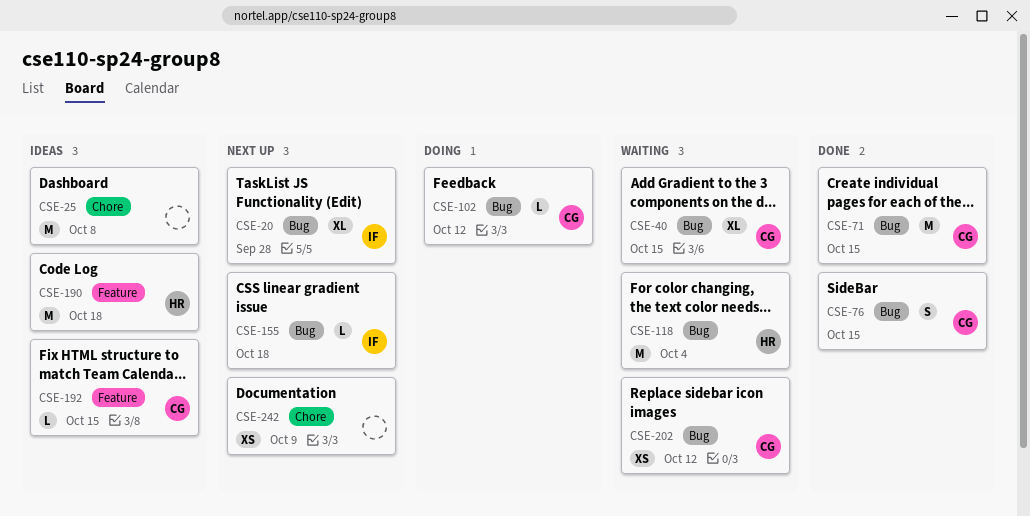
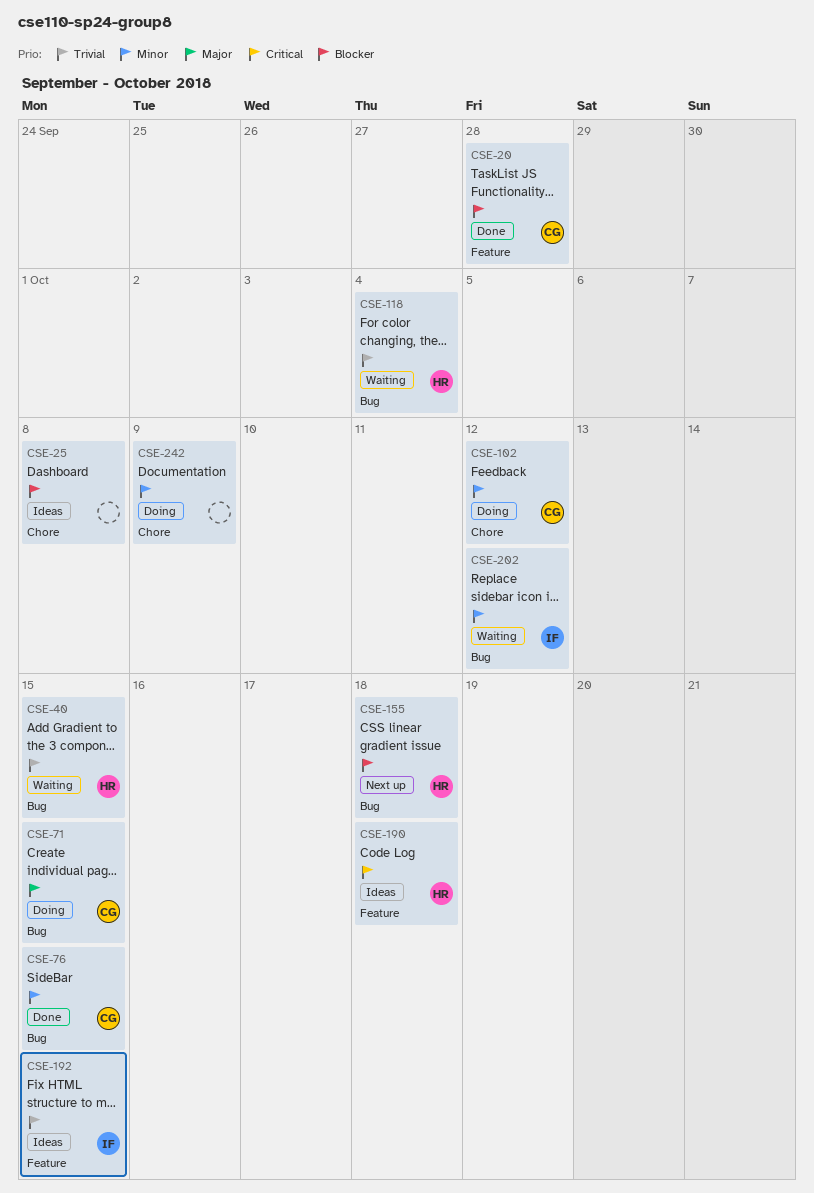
CSE-20, status: Next up -> Done
CSE-20, owner: IF -> CG
CSE-20, label: Bug -> Feature
CSE-40, owner: CG -> HR
CSE-71, status: Done -> Doing
CSE-102, label: Bug -> Chore
CSE-155, owner: IF -> HR
CSE-192, owner: CG -> IF
CSE-202, owner: CG -> IF
CSE-242, status: Next up -> Doing

